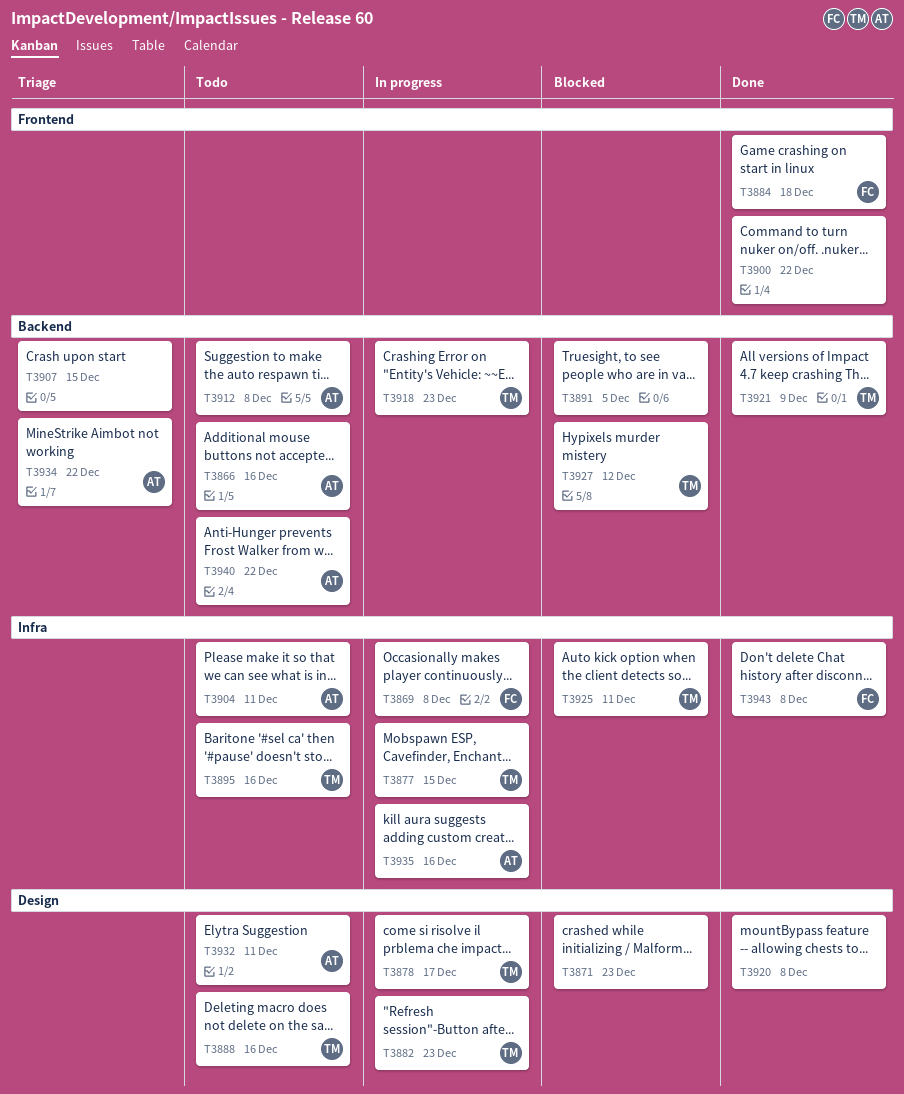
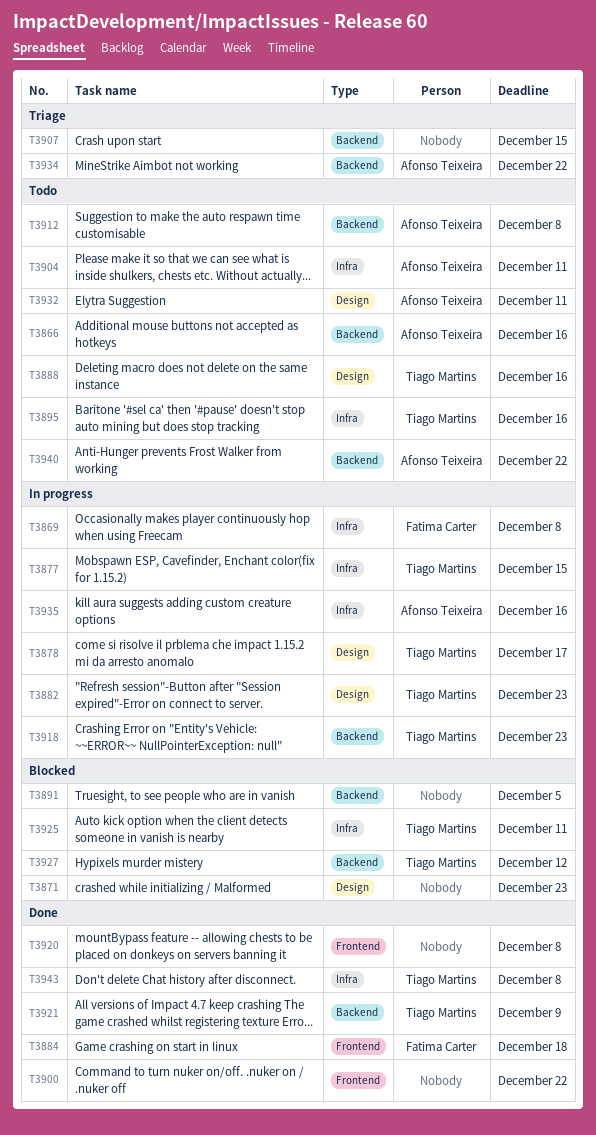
T3920, label: Design -> Frontend
T3943, owner: Fatima Carter -> Tiago Martins

